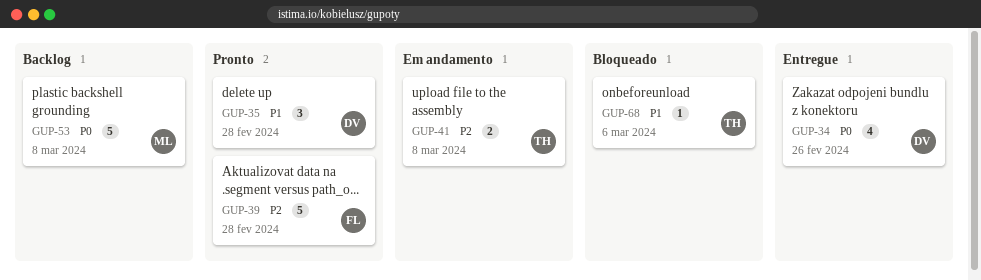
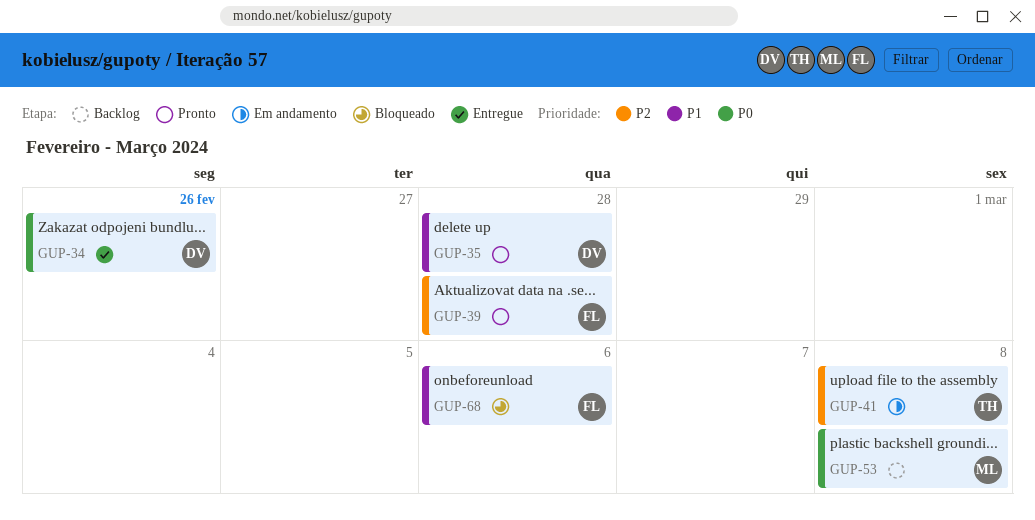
GUP-68, owner: TH -> FL

